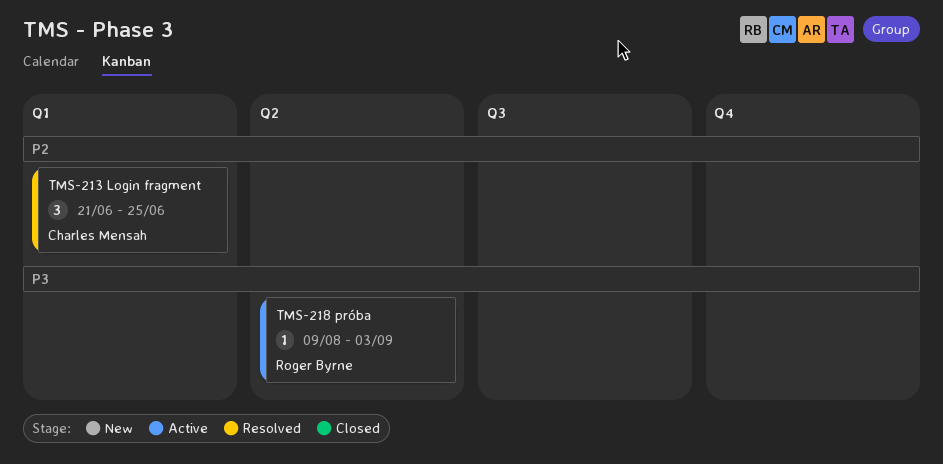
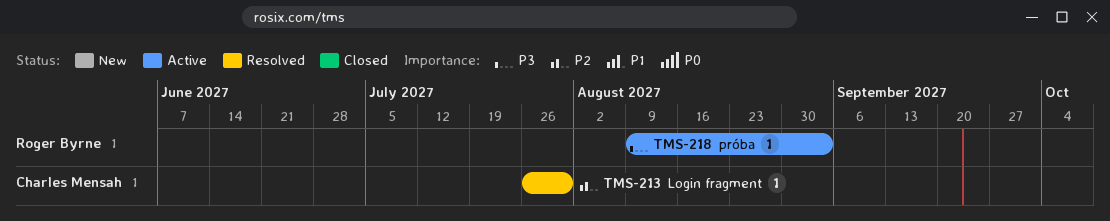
TMS-213, estimate: 3 -> 1
TMS-213, start: Jun 21 -> Jul 26
TMS-213, due: Jun 25 -> Jul 30

